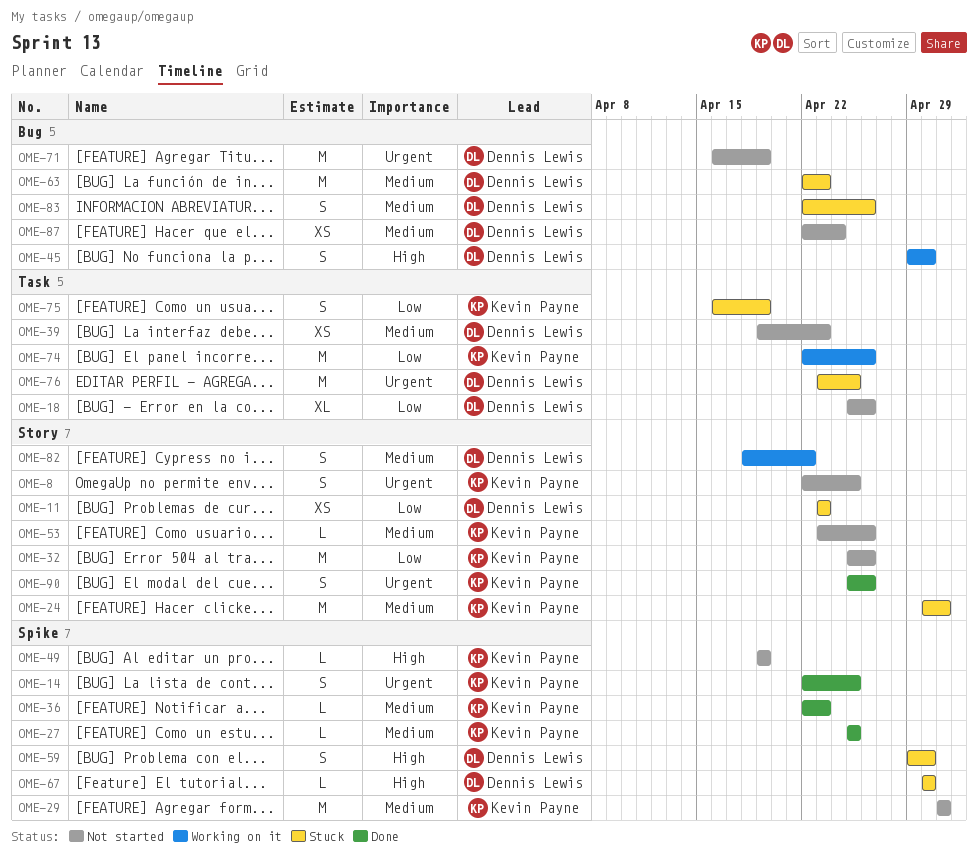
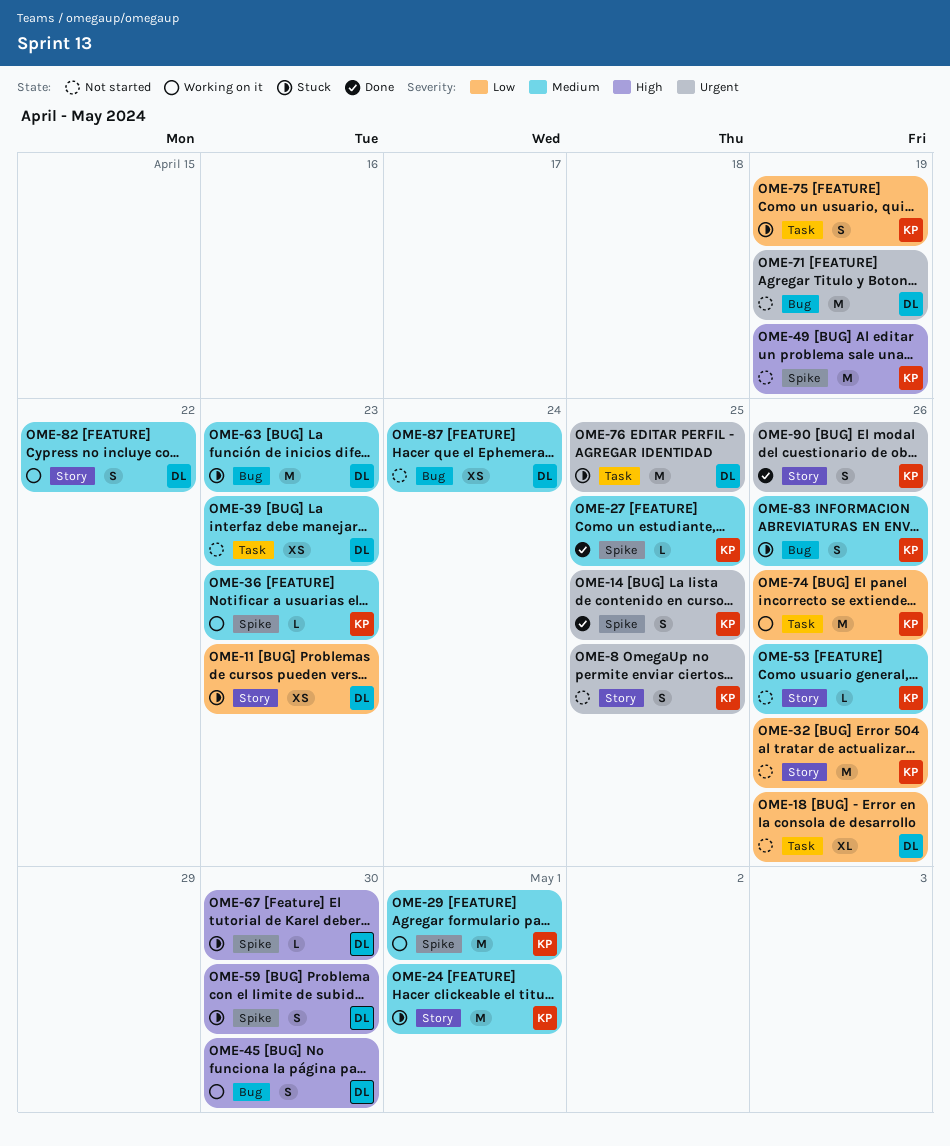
OME-29, status: Not started -> Working on it
OME-36, status: Done -> Working on it
OME-49, estimate: L -> M
OME-83, owner: Dennis Lewis -> Kevin Payne

